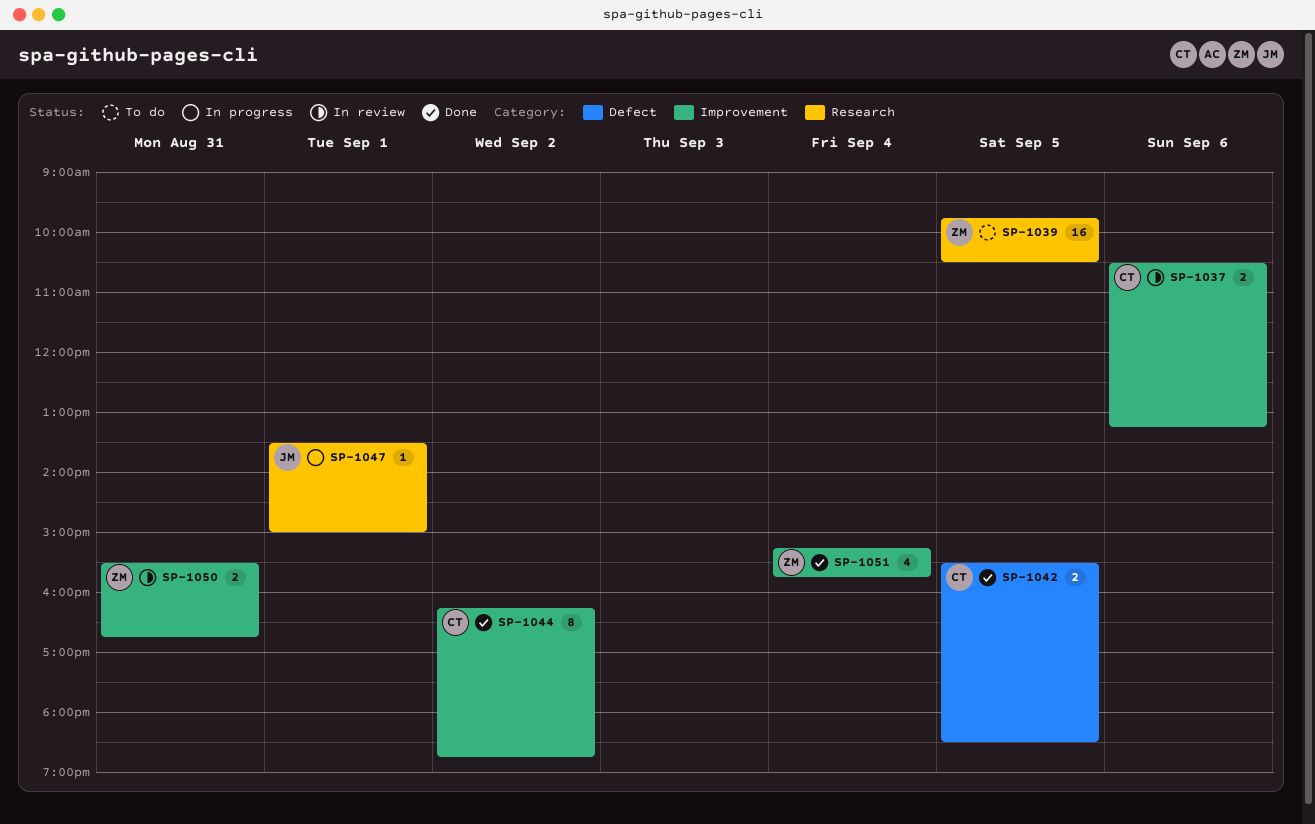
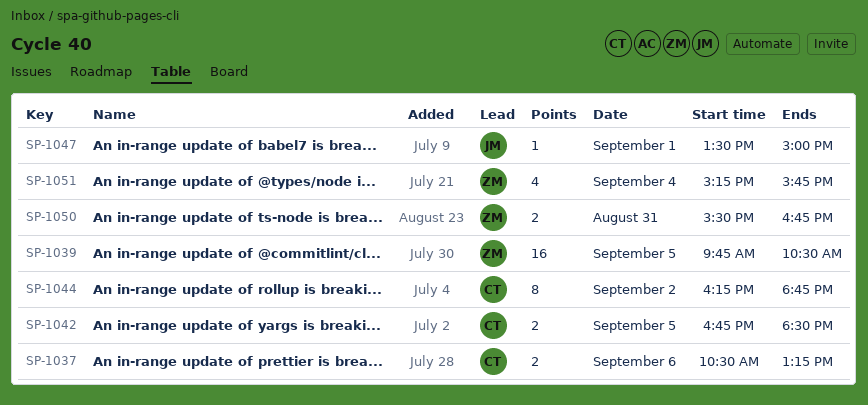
SP-1042, begins: 15:30 -> 16:45

